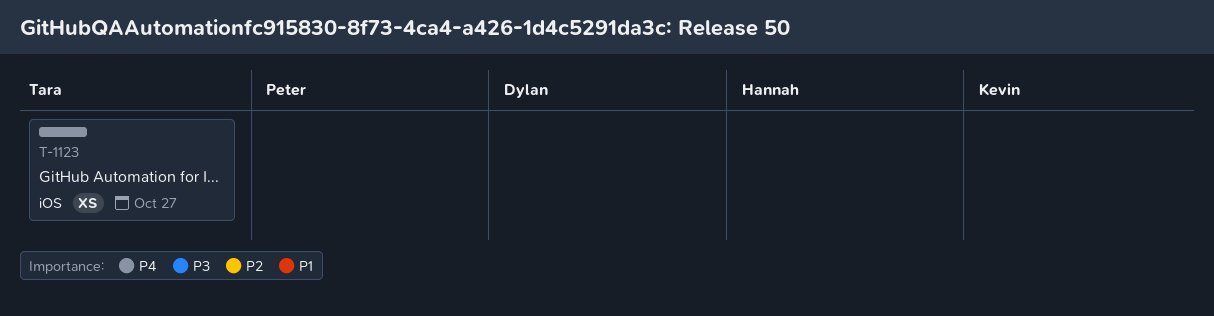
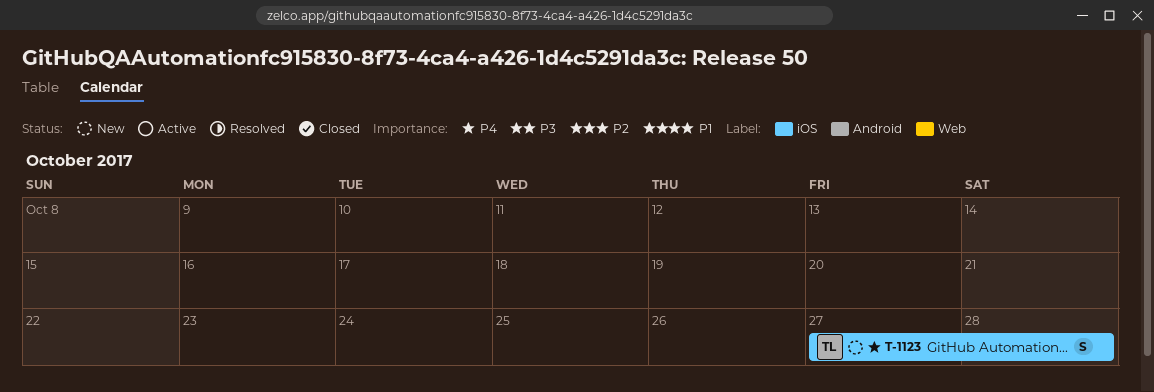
T-1123, estimate: XS -> S
T-1123, due: Oct 27 -> Oct 28

